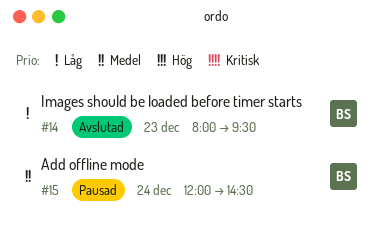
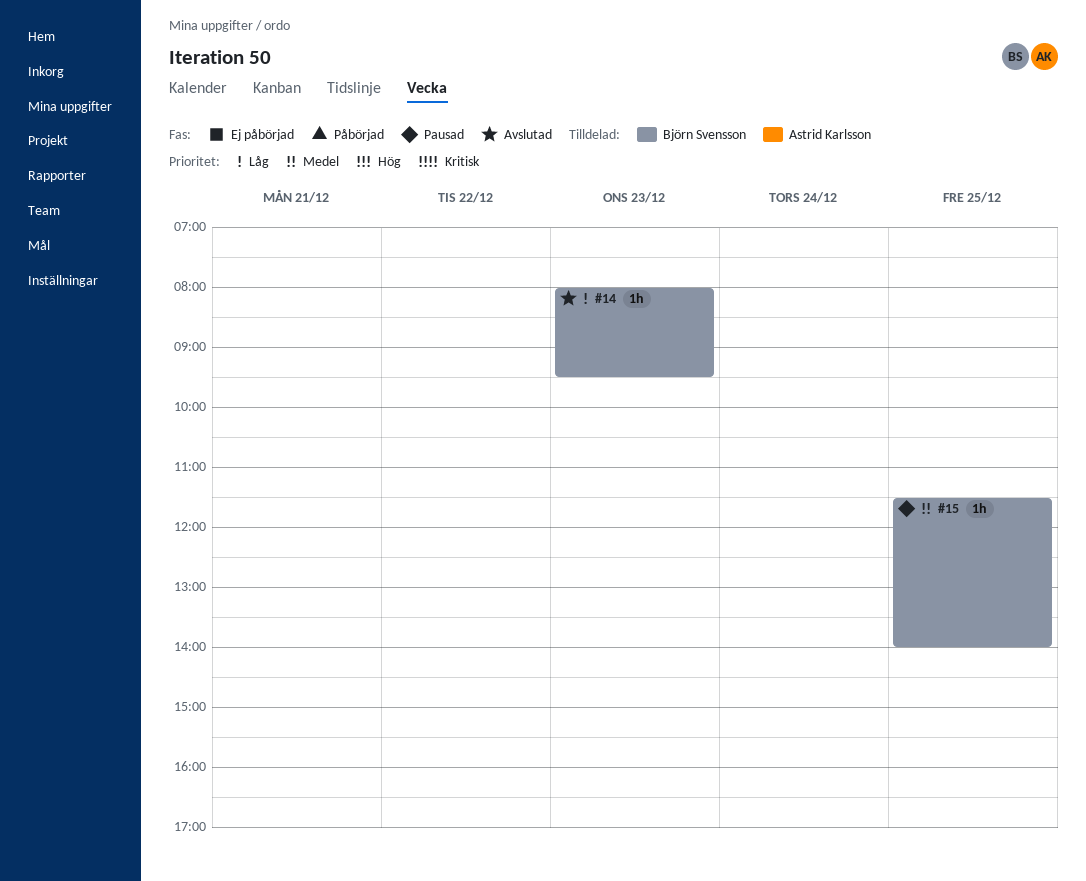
#15, day: Dec 24 -> Dec 25
#15, begins: 12:00 -> 11:30
#15, ends: 14:30 -> 14:00

